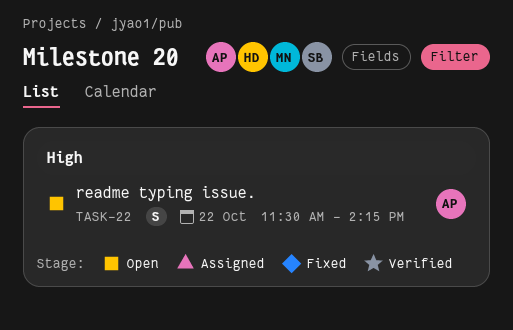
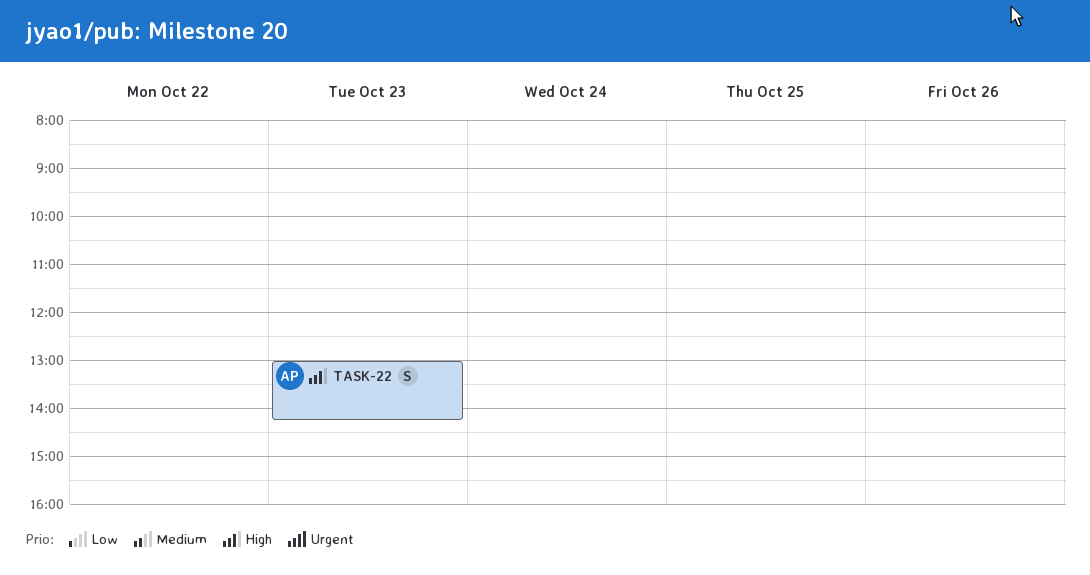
TASK-22, day: Oct 22 -> Oct 23
TASK-22, begins: 11:30 -> 13:00

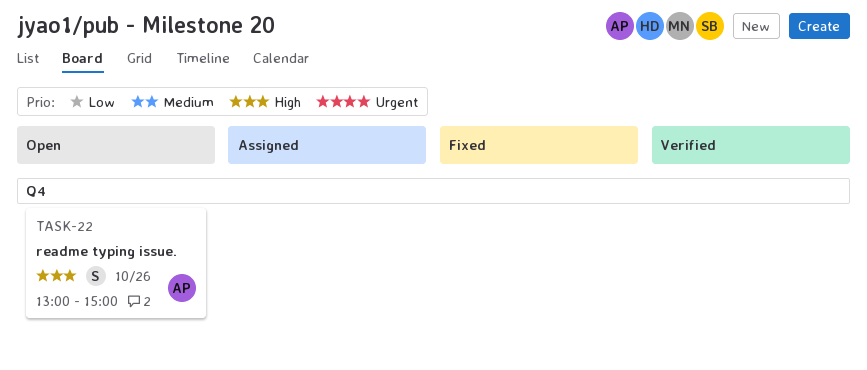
TASK-22, day: Oct 23 -> Oct 26
TASK-22, ends: 14:15 -> 15:00

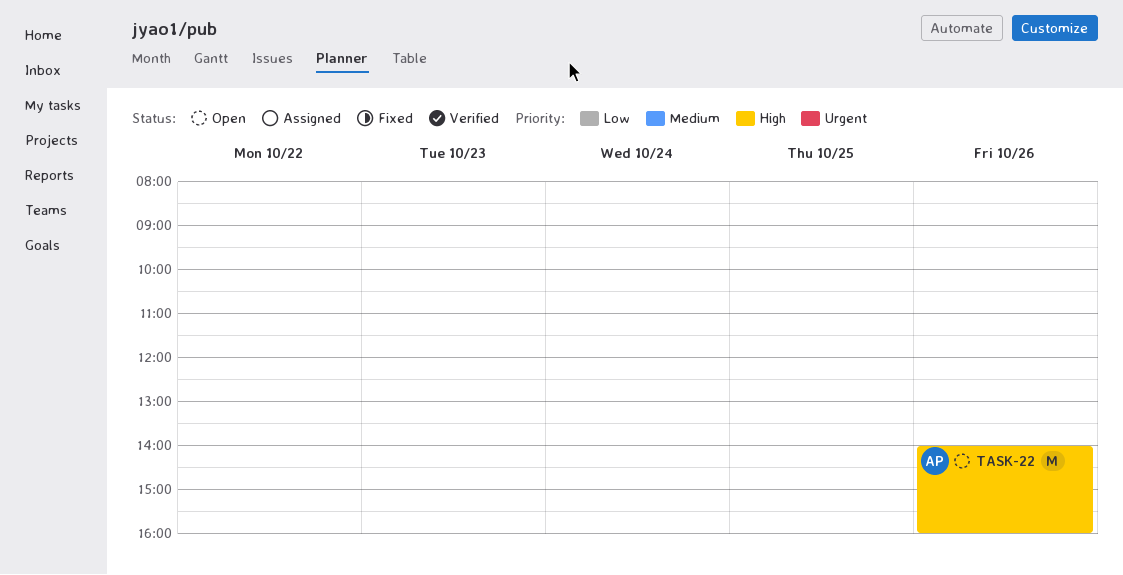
TASK-22, estimate: S -> M
TASK-22, begins: 13:00 -> 14:00
TASK-22, ends: 15:00 -> 16:00

